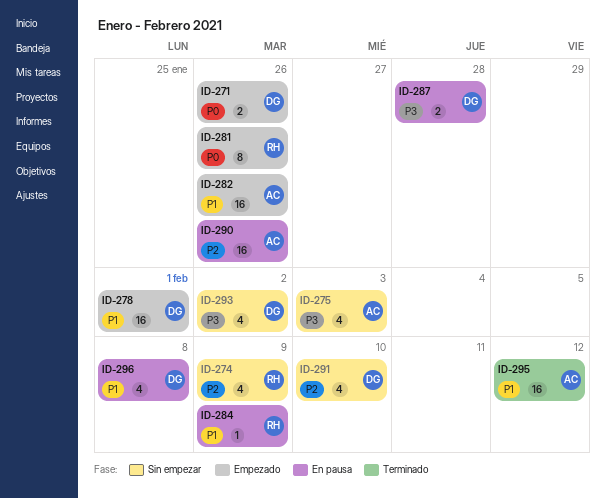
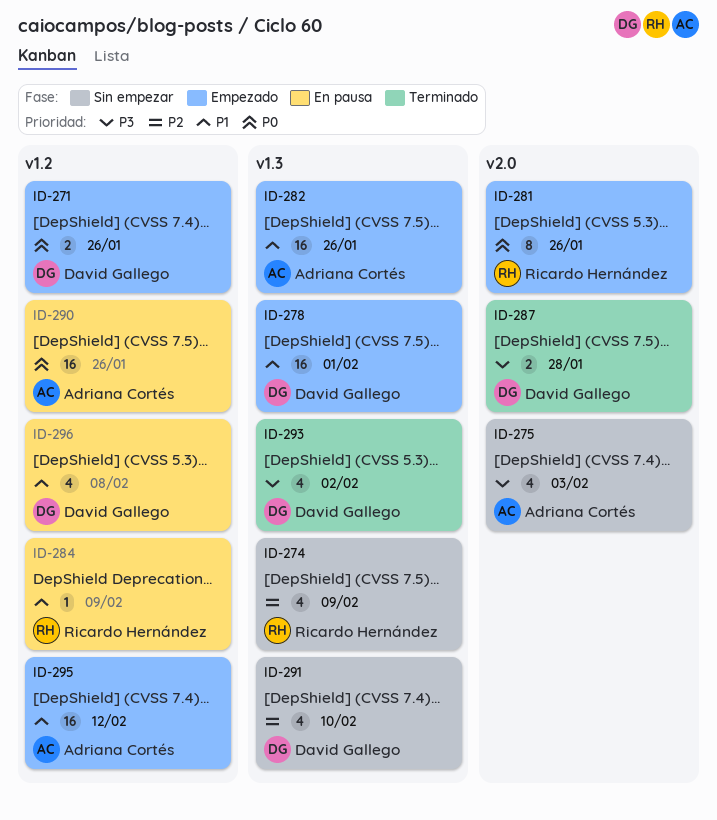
ID-287, status: En pausa -> Terminado
ID-290, priority: P2 -> P0
ID-293, status: Sin empezar -> Terminado
ID-295, status: Terminado -> Empezado

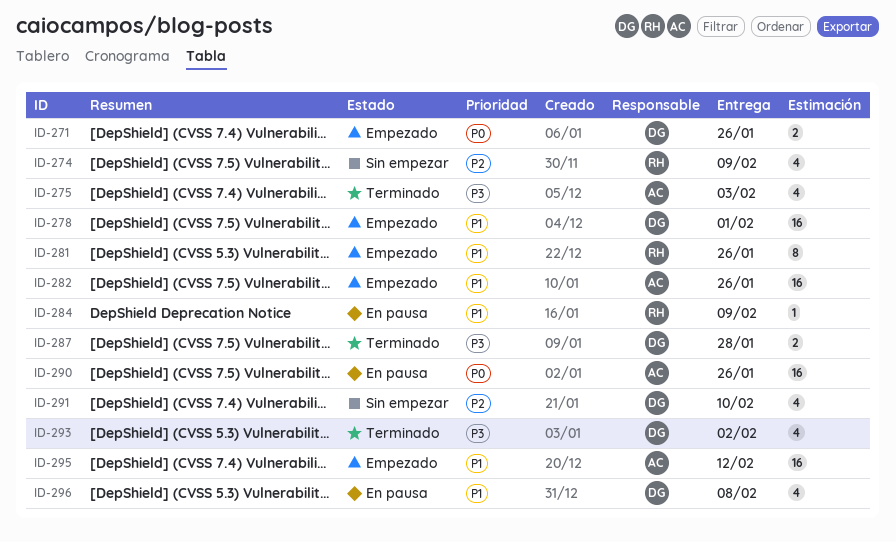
ID-275, status: Sin empezar -> Terminado
ID-281, priority: P0 -> P1

